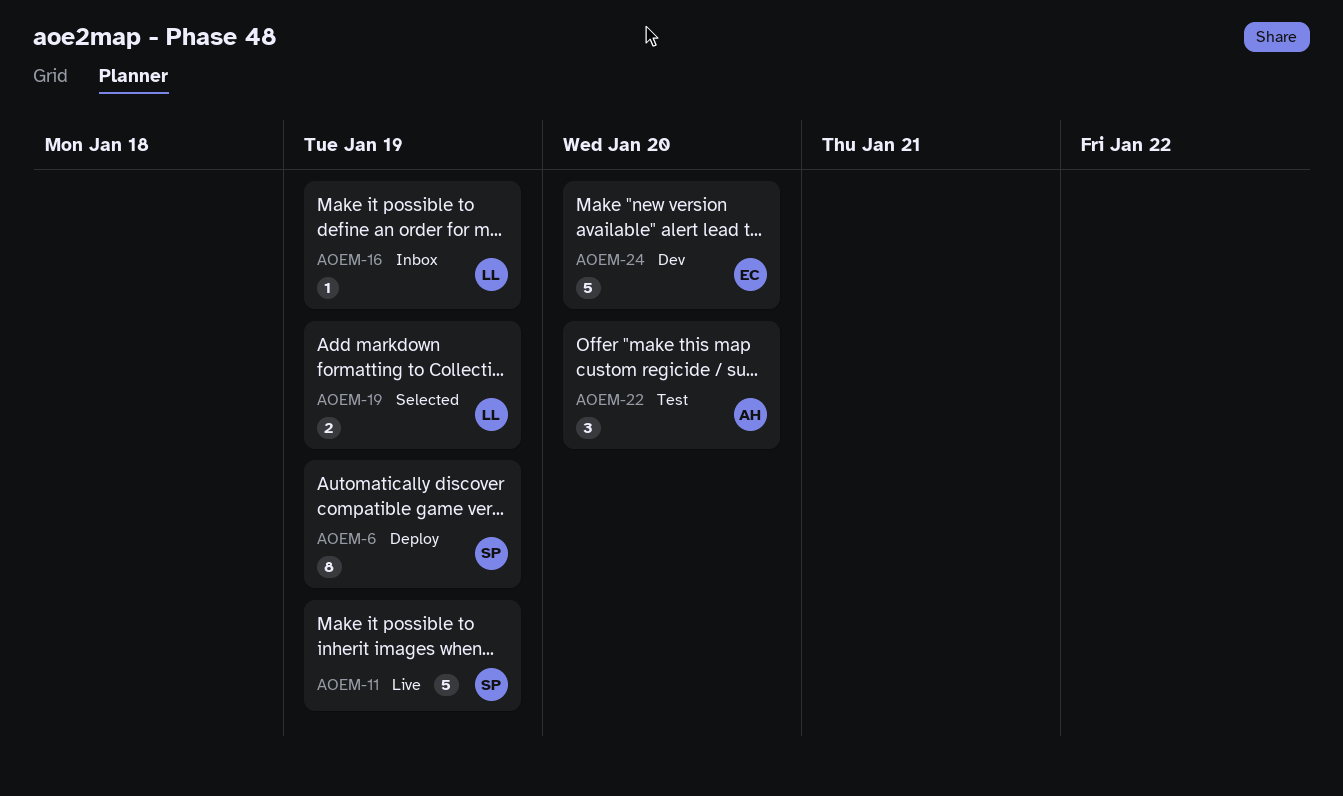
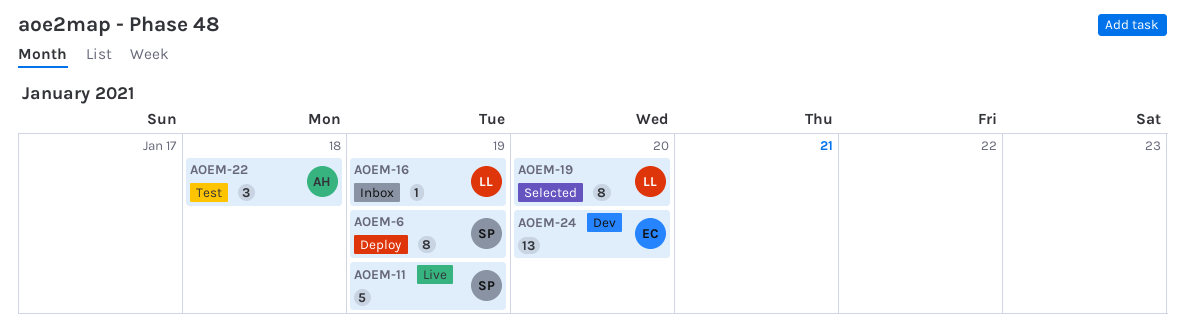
AOEM-19, estimate: 2 -> 8
AOEM-19, due: Jan 19 -> Jan 20
AOEM-22, due: Jan 20 -> Jan 18
AOEM-24, estimate: 5 -> 13

